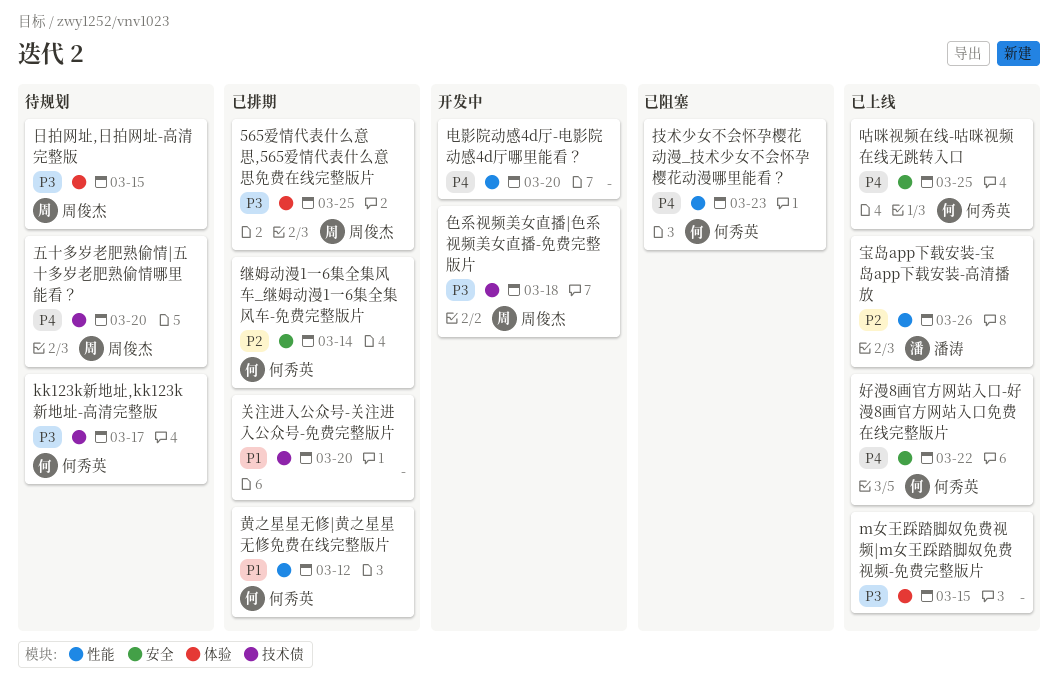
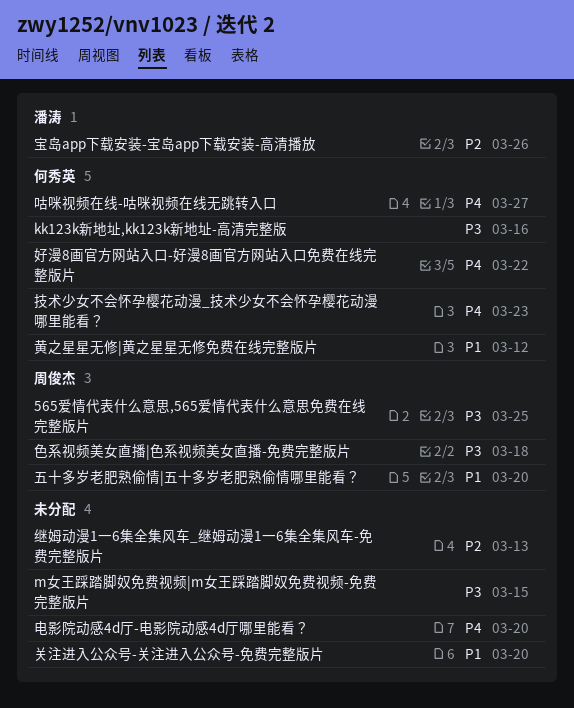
kk123k新地址,kk123k新地址-高清完整版, due: Mar 17 -> Mar 16
五十多岁老肥熟偷情|五十多岁老肥熟偷情哪里能看？, priority: P4 -> P1
咕咪视频在线-咕咪视频在线无跳转入口, due: Mar 25 -> Mar 27
日拍网址,日拍网址-高清完整版: present -> none
继姆动漫1一6集全集风车_继姆动漫1一6集全集风车-免费完整版片, owner: 何秀英 -> none
继姆动漫1一6集全集风车_继姆动漫1一6集全集风车-免费完整版片, due: Mar 14 -> Mar 13

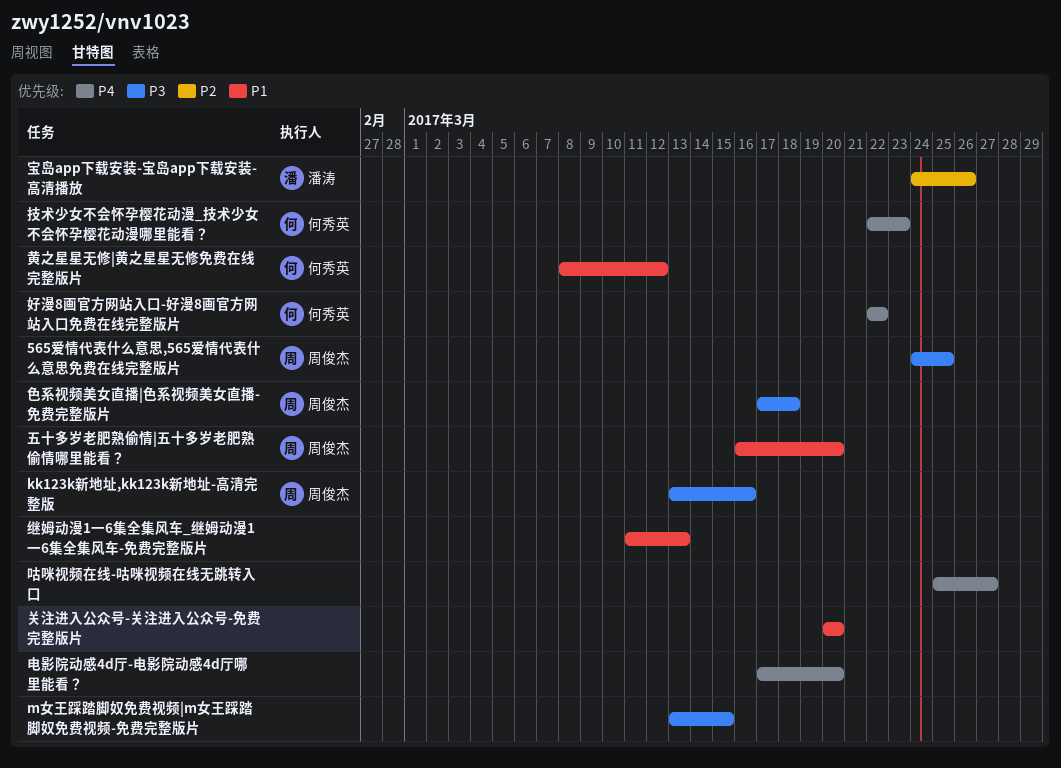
kk123k新地址,kk123k新地址-高清完整版, owner: 何秀英 -> 周俊杰
咕咪视频在线-咕咪视频在线无跳转入口, owner: 何秀英 -> none
继姆动漫1一6集全集风车_继姆动漫1一6集全集风车-免费完整版片, priority: P2 -> P1

